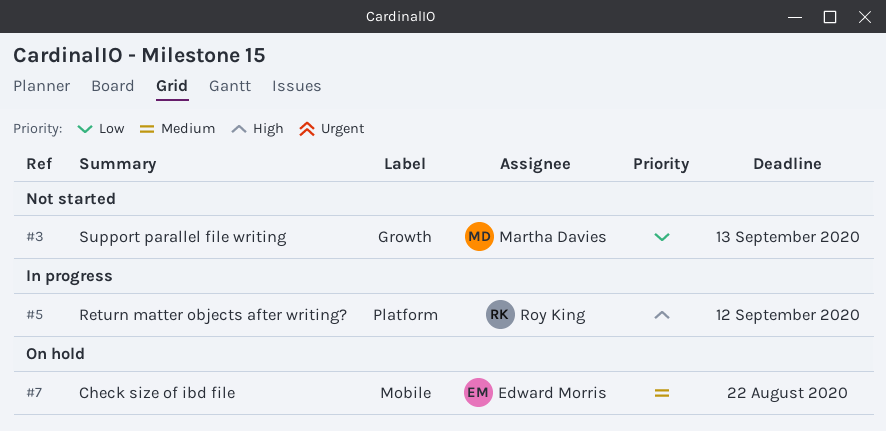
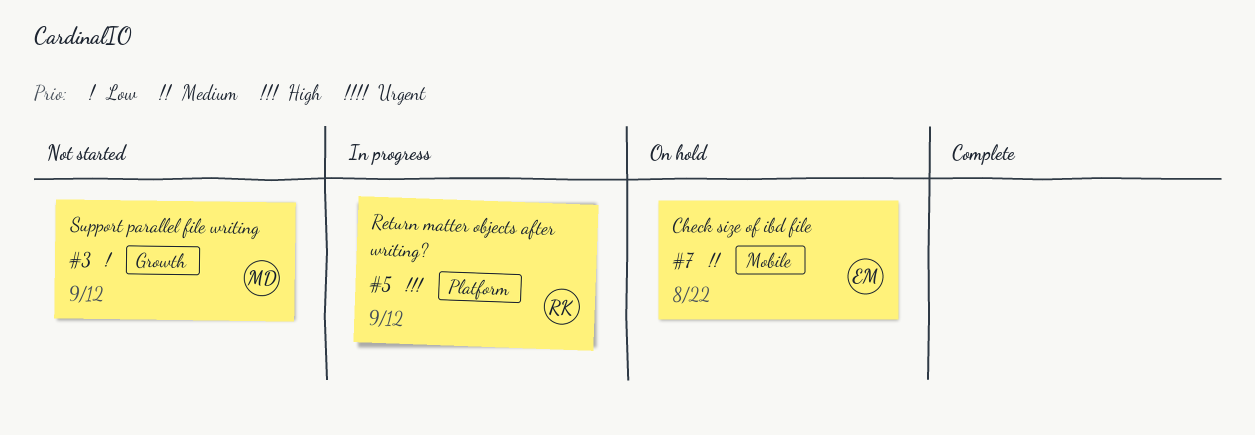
#3, due: Sep 13 -> Sep 12

